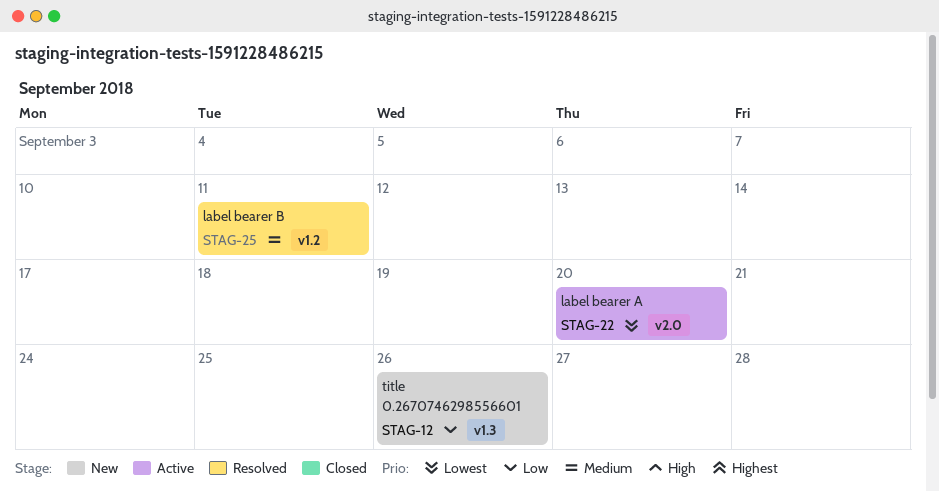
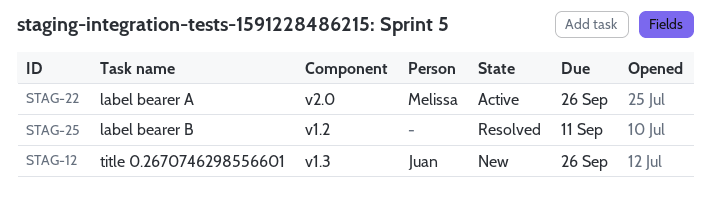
STAG-22, due: Sep 20 -> Sep 26

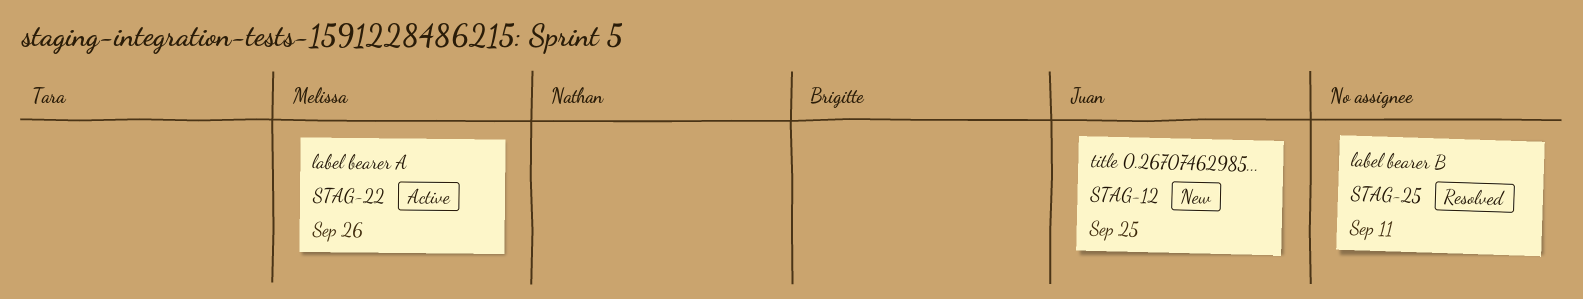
STAG-12, due: Sep 26 -> Sep 25

